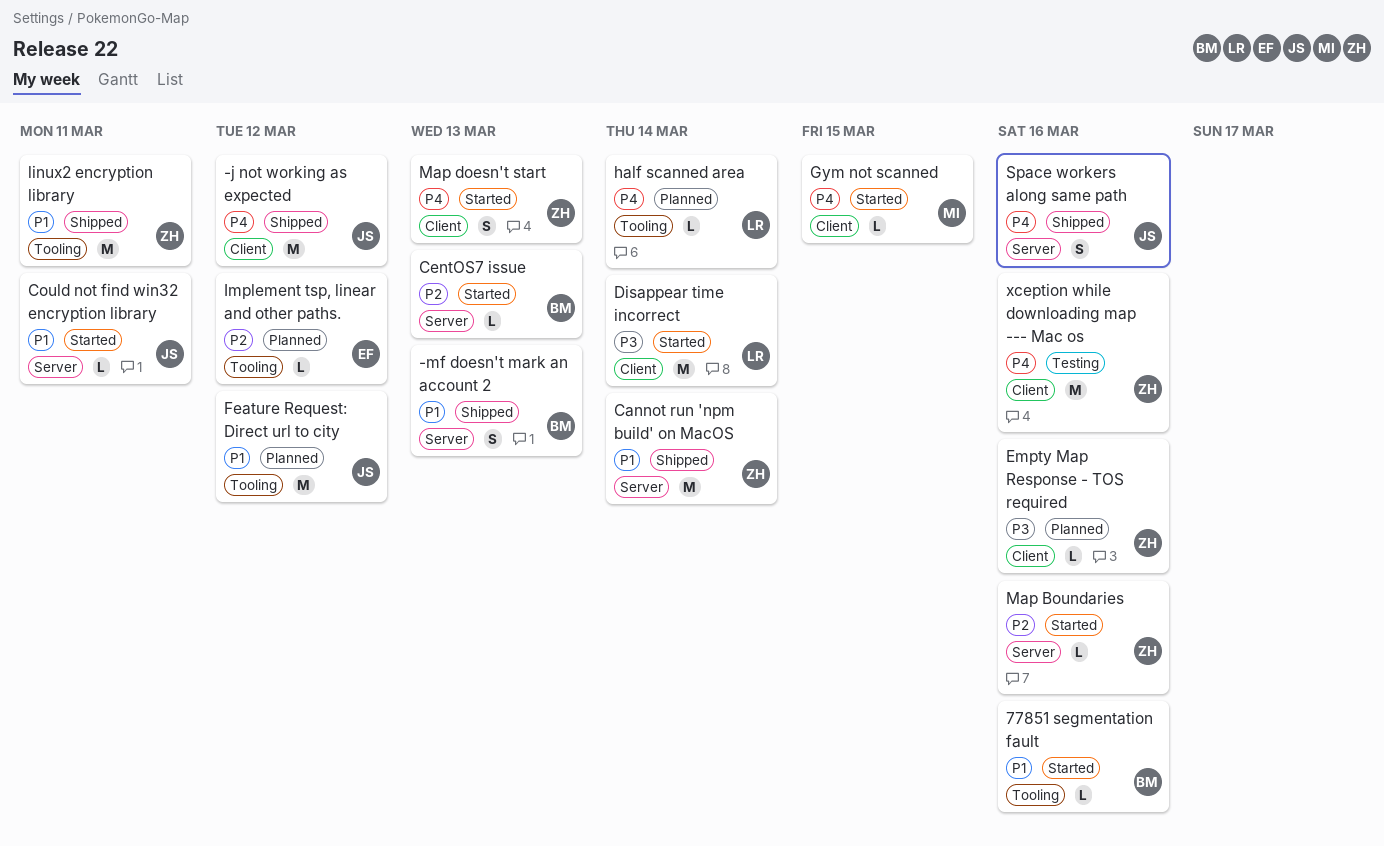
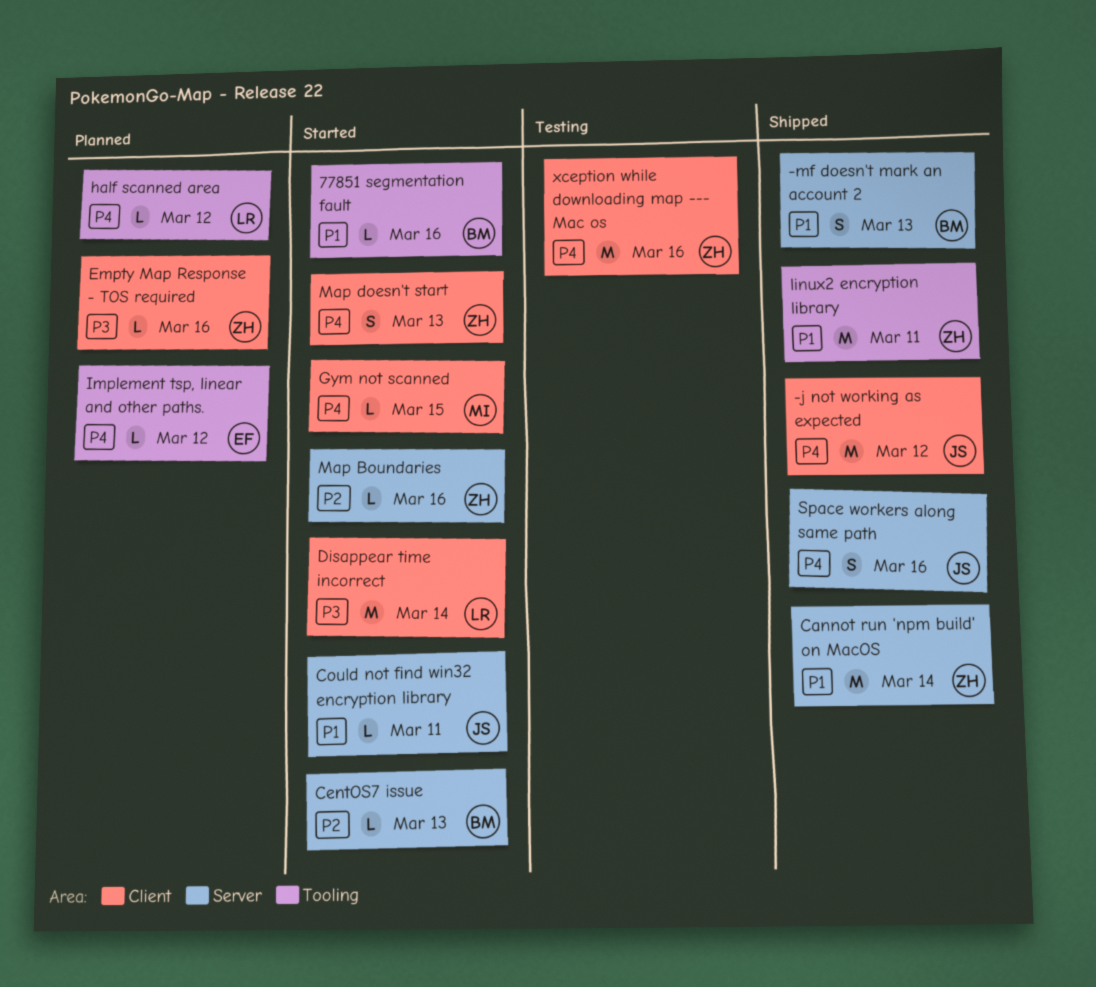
Feature Request: Direct url to city: present -> none
half scanned area, due: Mar 14 -> Mar 12
Implement tsp, linear and other paths., priority: P2 -> P4

